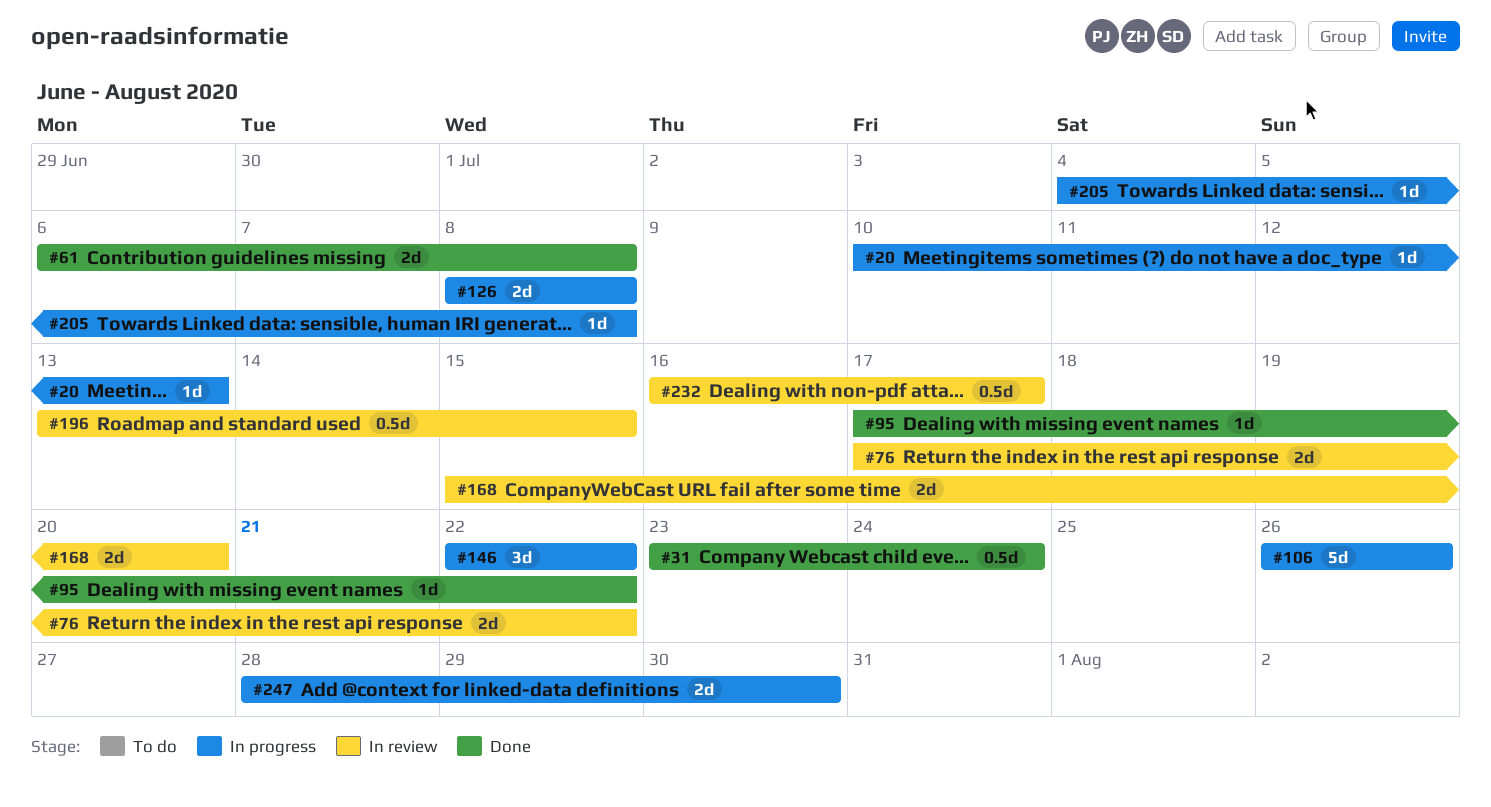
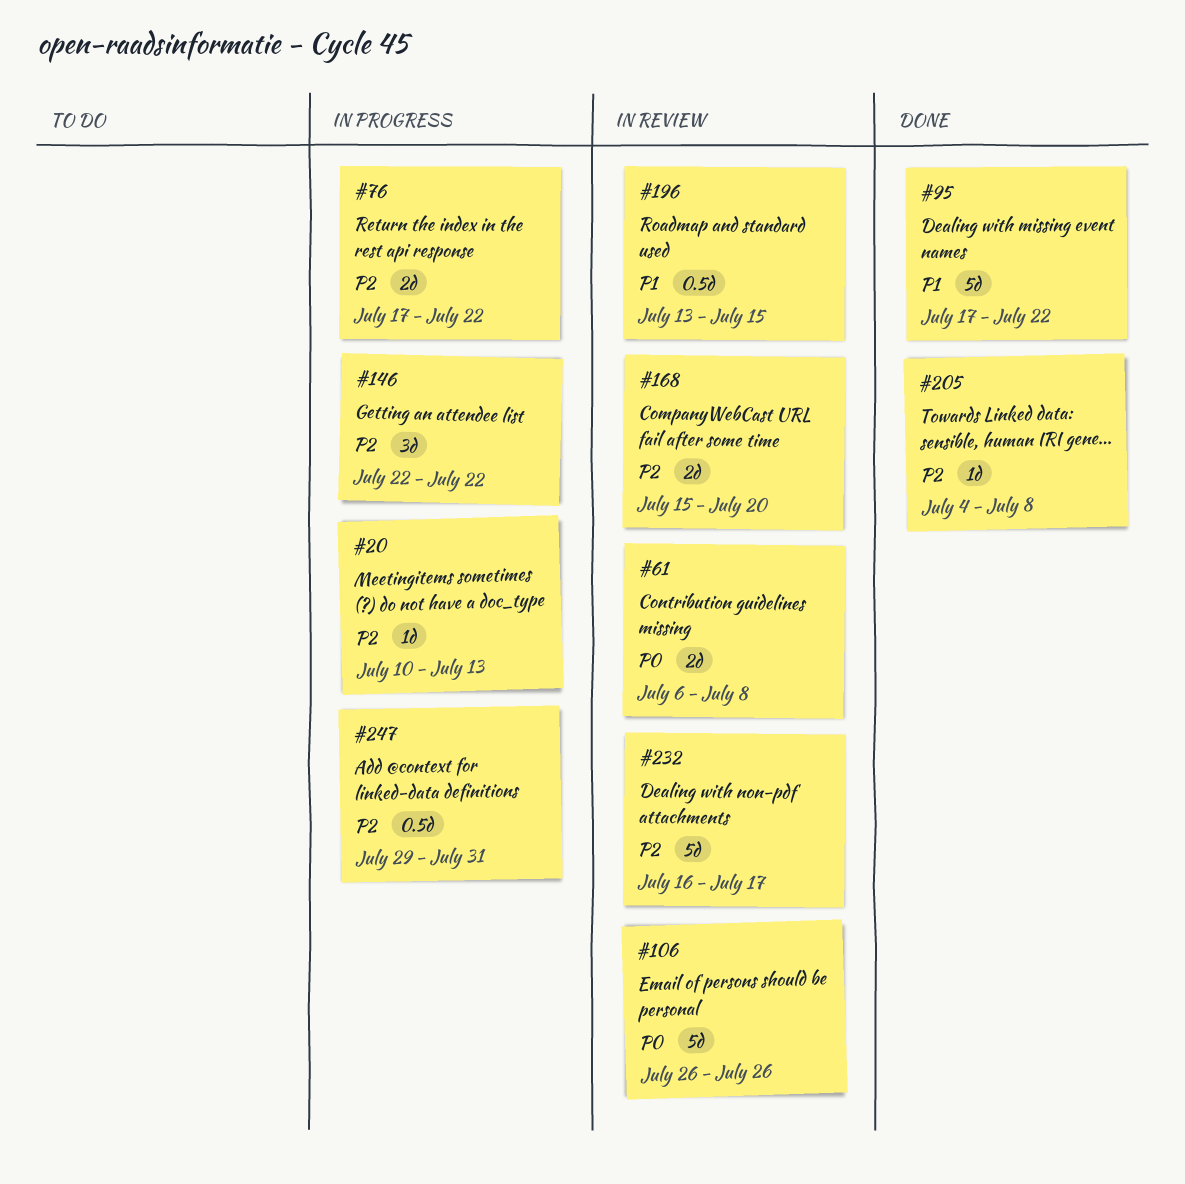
#31: present -> none
#61, status: Done -> In review
#76, status: In review -> In progress
#95, estimate: 1d -> 5d
#106, status: In progress -> In review
#126: present -> none
#205, status: In progress -> Done
#232, estimate: 0.5d -> 5d
#247, estimate: 2d -> 0.5d
#247, start: Jul 28 -> Jul 29
#247, due: Jul 30 -> Jul 31

